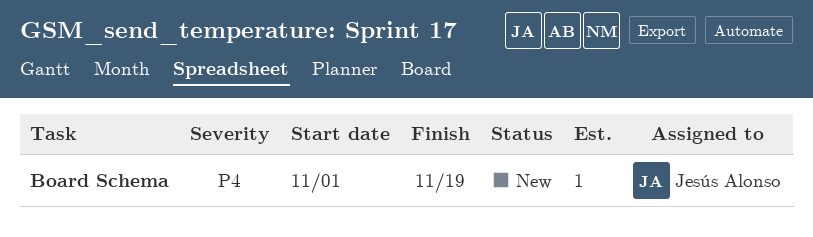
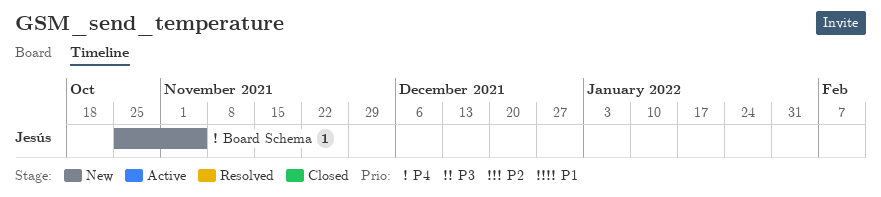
Board Schema, start: Nov 1 -> Oct 25
Board Schema, due: Nov 19 -> Nov 5

